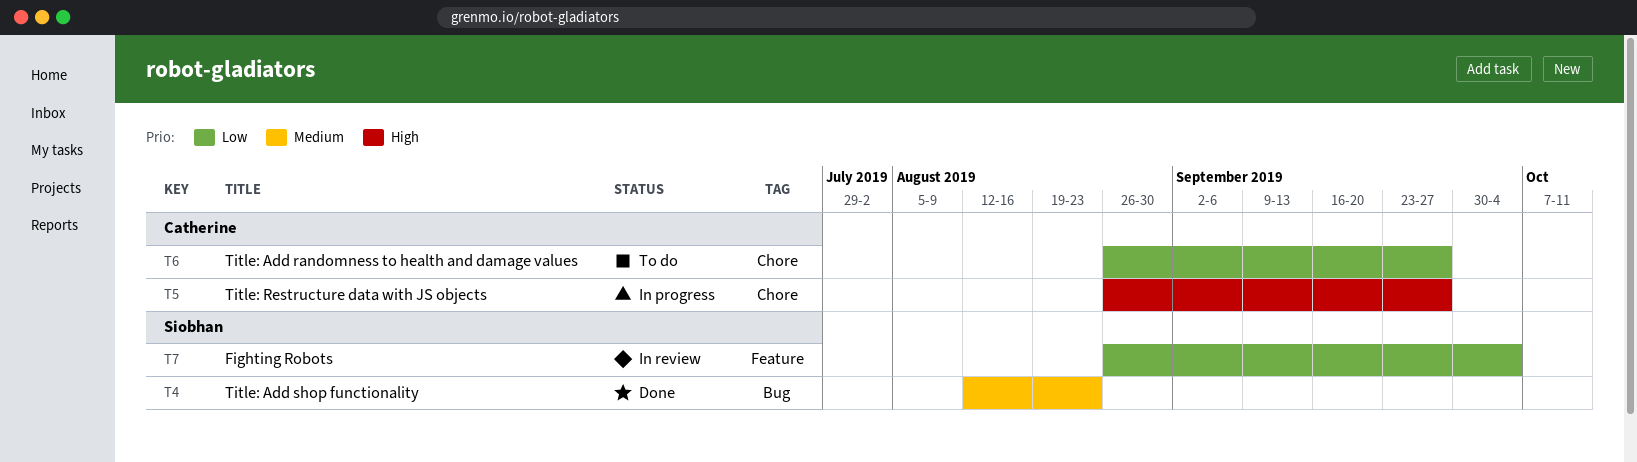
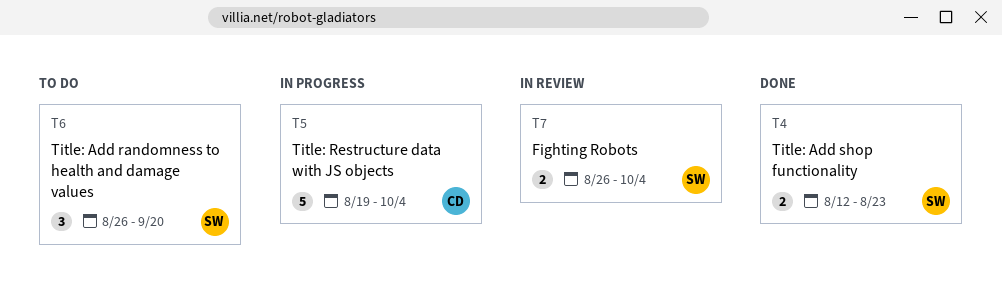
T5, start: Aug 26 -> Aug 19
T5, due: Sep 27 -> Oct 4
T6, owner: Catherine -> Siobhan
T6, due: Sep 27 -> Sep 20

